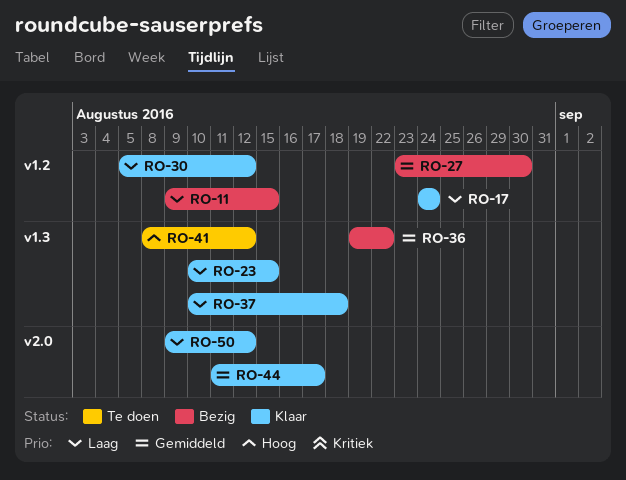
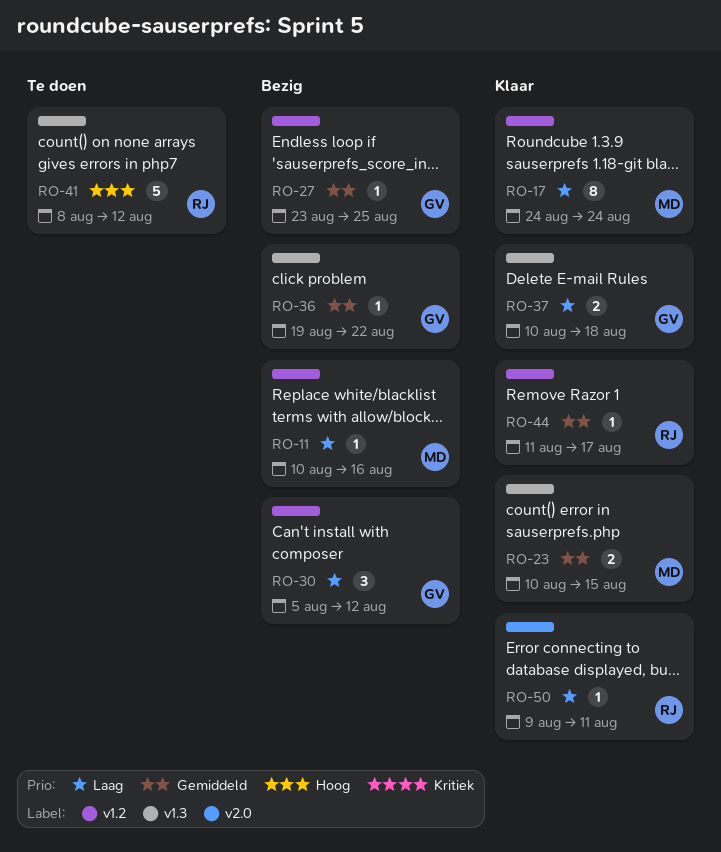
RO-11, start: Aug 9 -> Aug 10
RO-11, due: Aug 15 -> Aug 16
RO-23, priority: Laag -> Gemiddeld
RO-27, due: Aug 30 -> Aug 25
RO-30, status: Klaar -> Bezig
RO-44, label: v2.0 -> v1.2
RO-50, due: Aug 12 -> Aug 11

